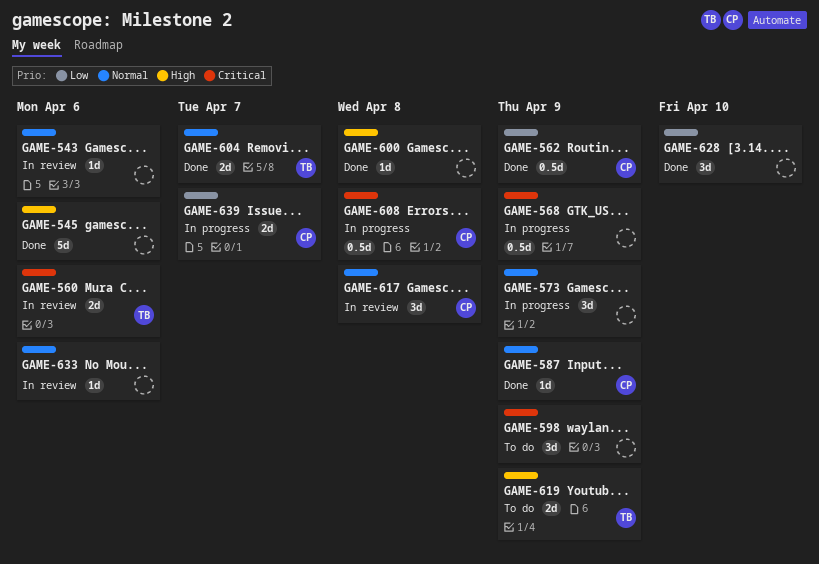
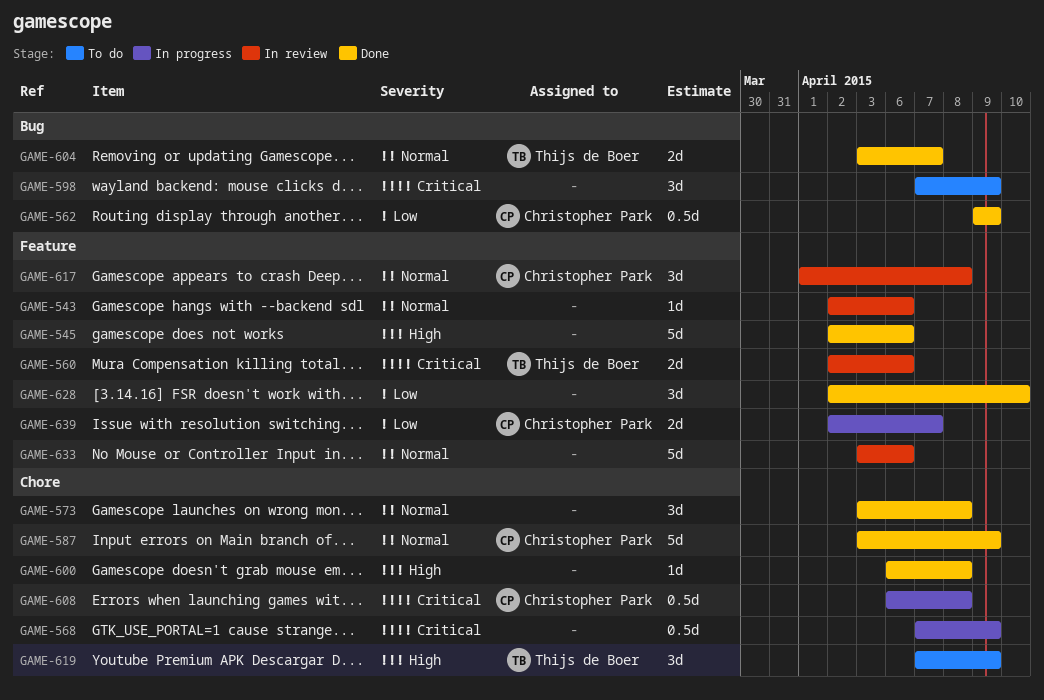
GAME-573, status: In progress -> Done
GAME-573, due: Apr 9 -> Apr 8
GAME-587, estimate: 1d -> 5d
GAME-619, estimate: 2d -> 3d
GAME-633, estimate: 1d -> 5d

